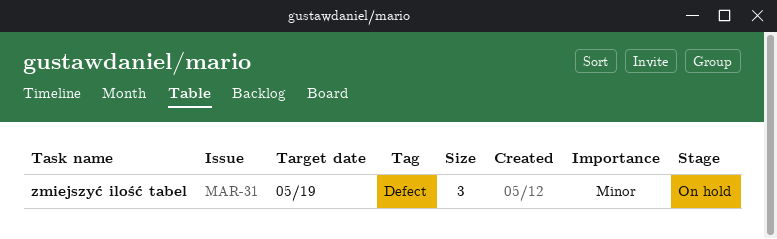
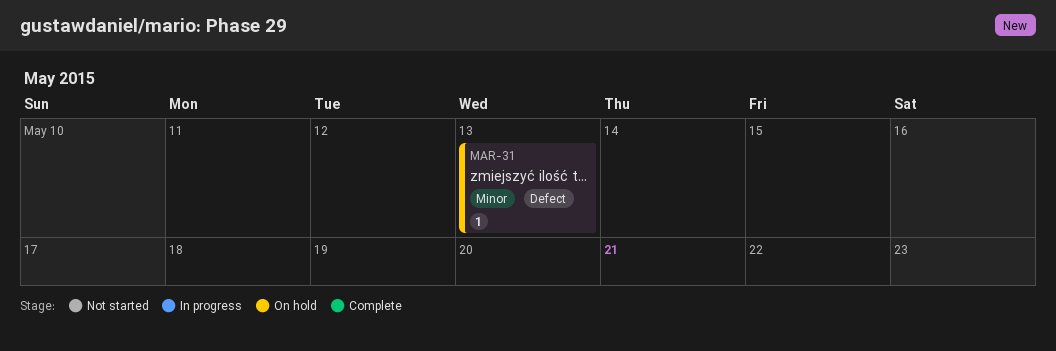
MAR-31, estimate: 3 -> 1
MAR-31, due: May 19 -> May 13

